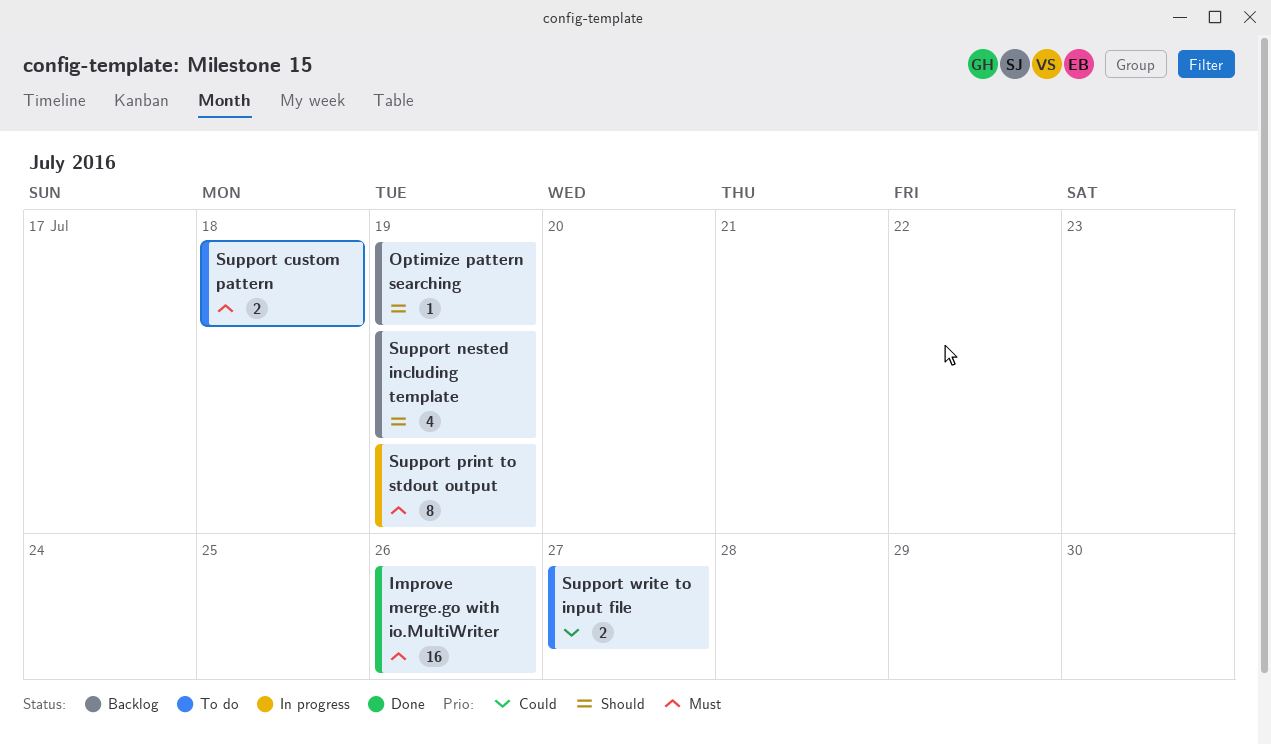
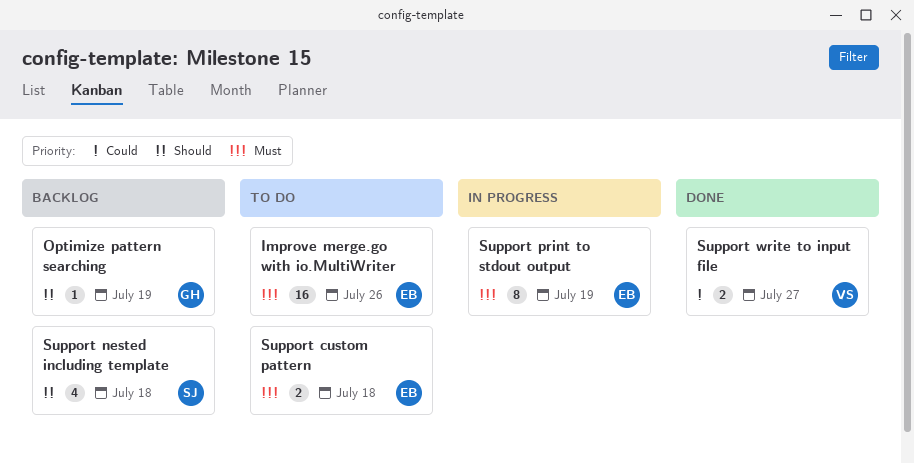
Improve merge.go with io.MultiWriter, status: Done -> To do
Support nested including template, due: Jul 19 -> Jul 18
Support write to input file, status: To do -> Done

